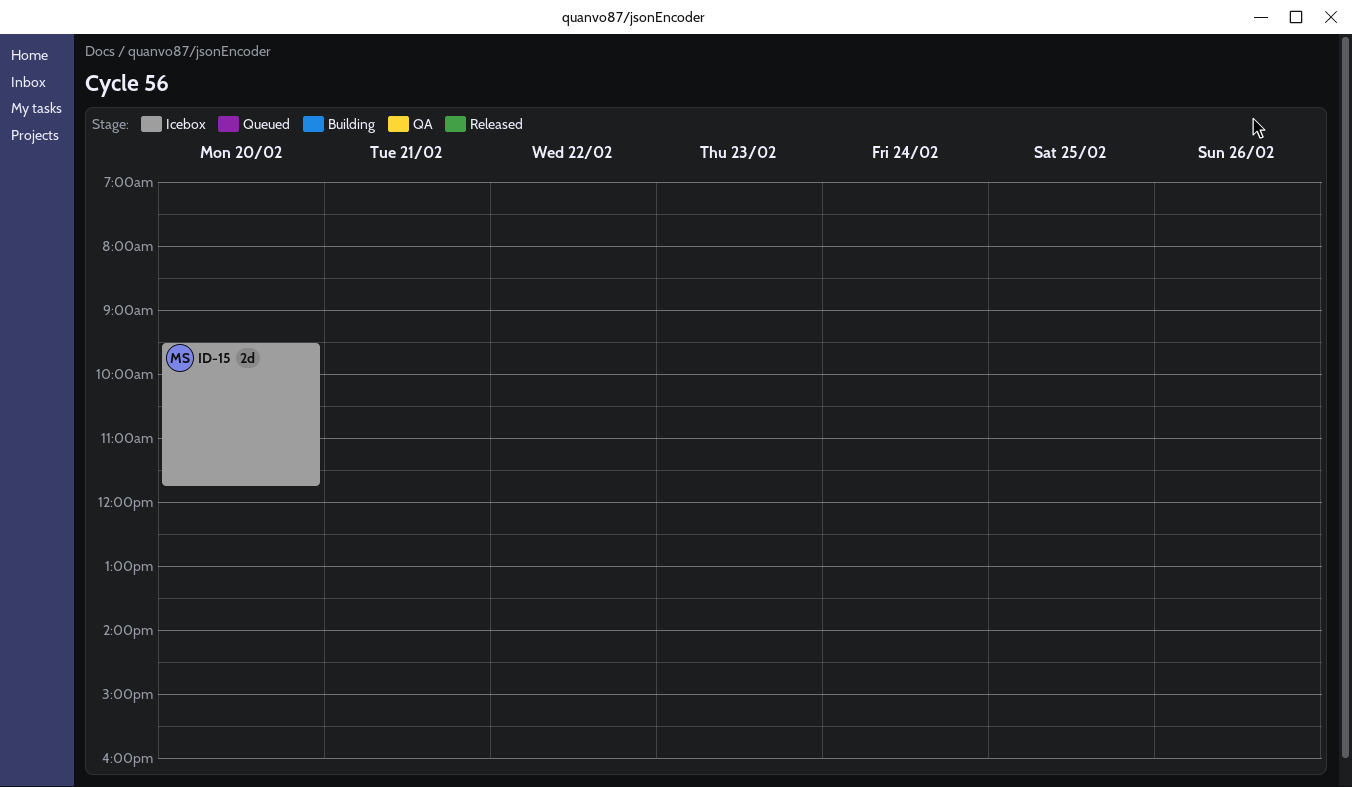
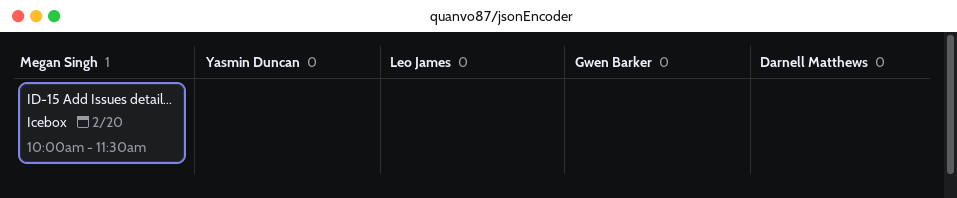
ID-15, begins: 09:30 -> 10:00
ID-15, ends: 11:45 -> 11:30

